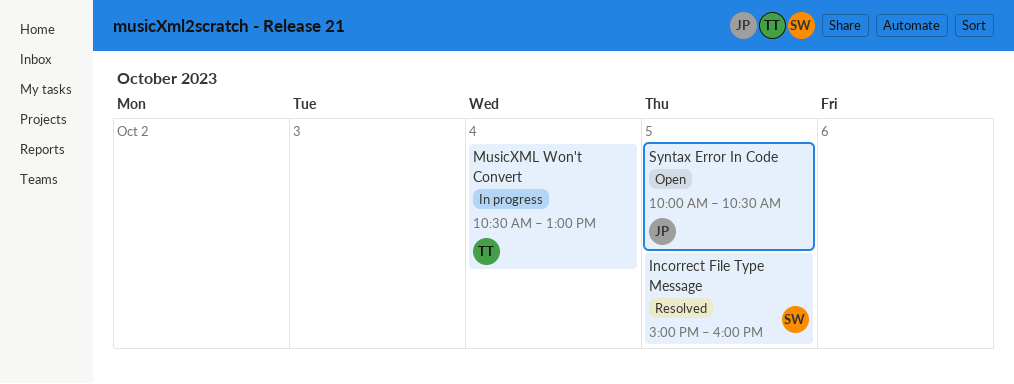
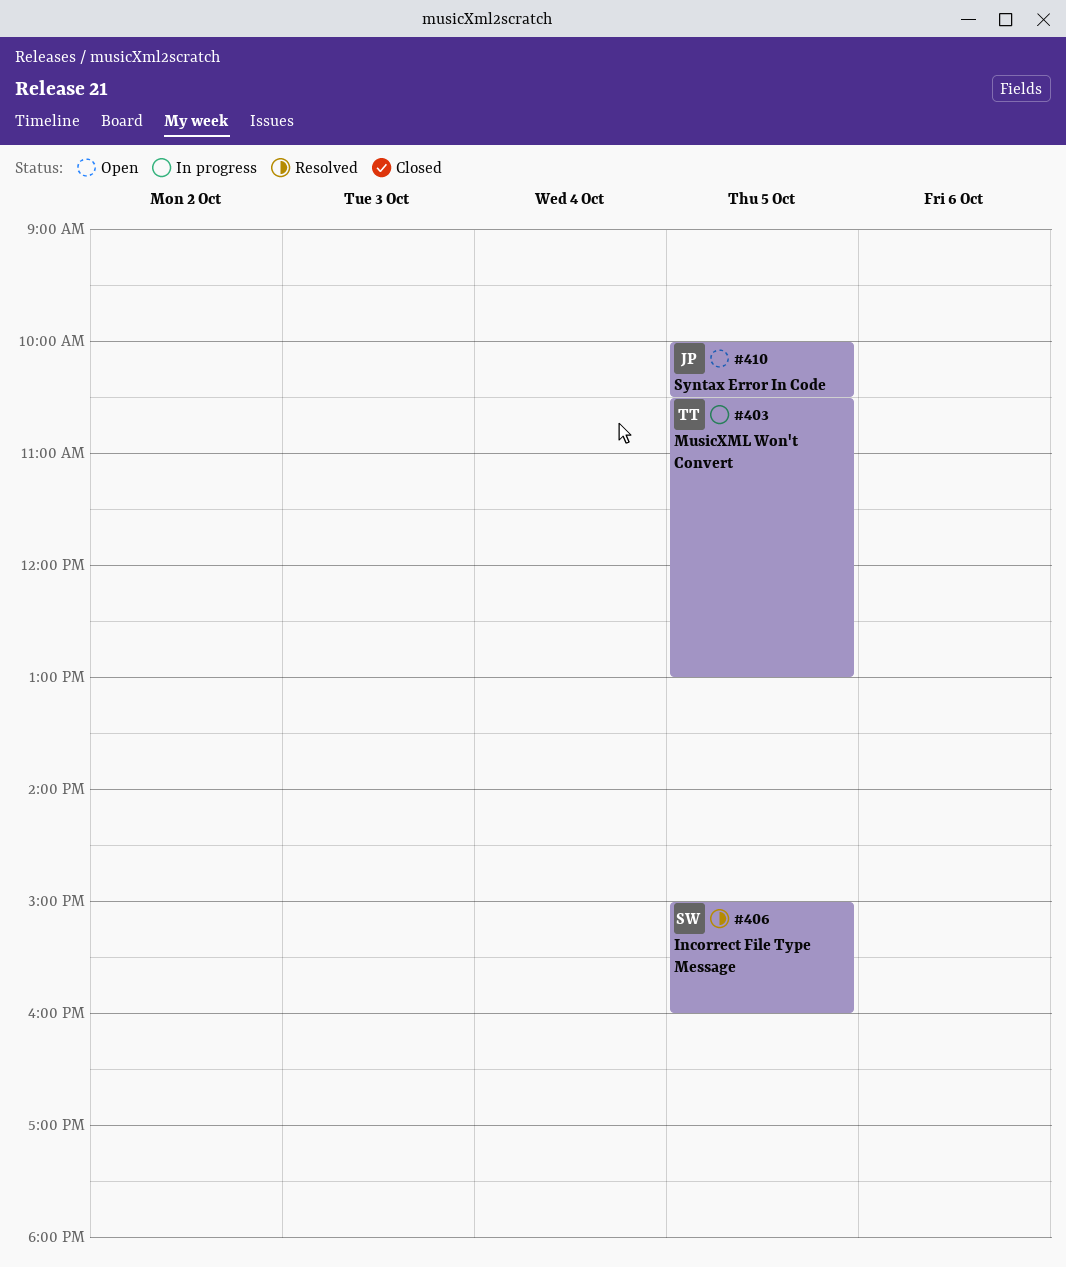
MusicXML Won't Convert, day: Oct 4 -> Oct 5

